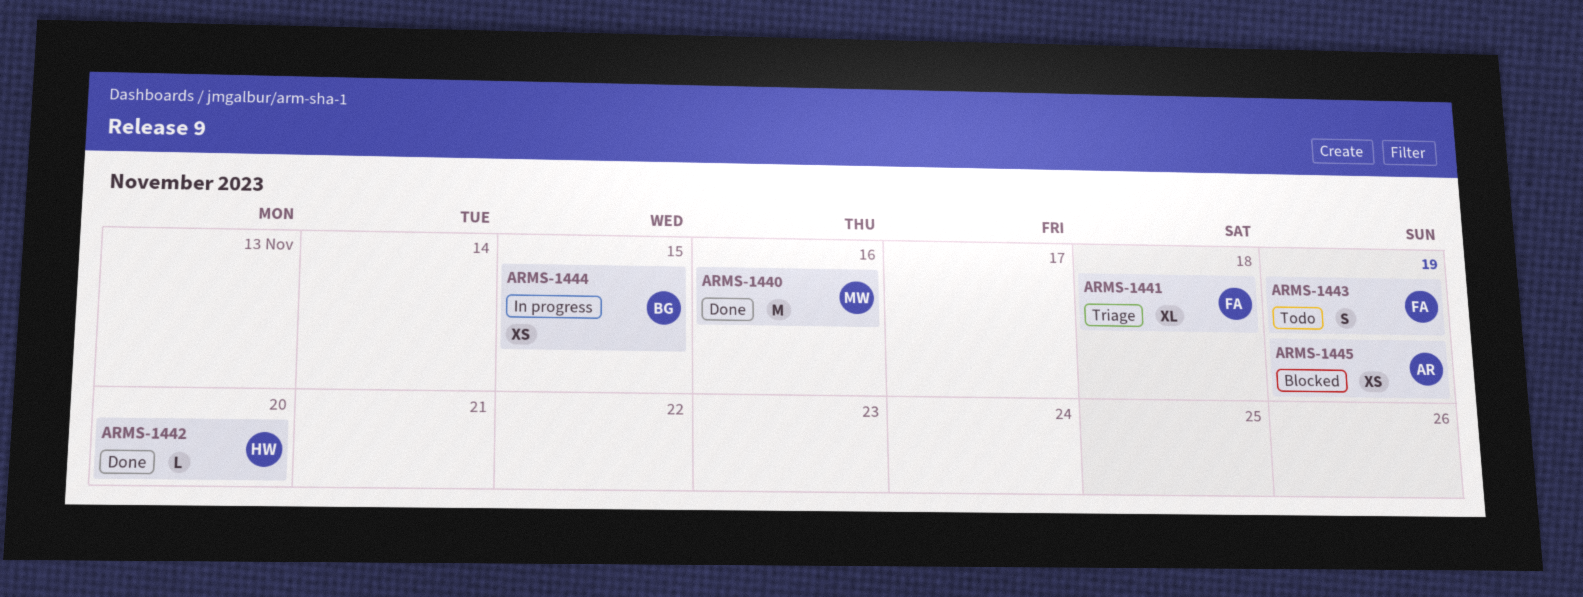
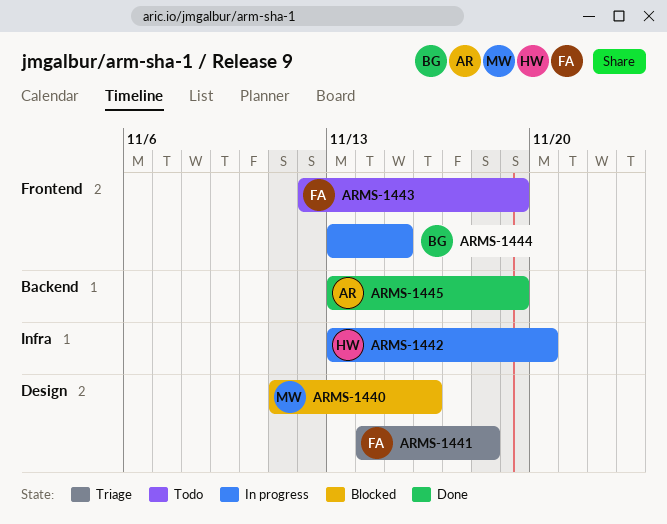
ARMS-1440, status: Done -> Blocked
ARMS-1442, status: Done -> In progress
ARMS-1445, status: Blocked -> Done

